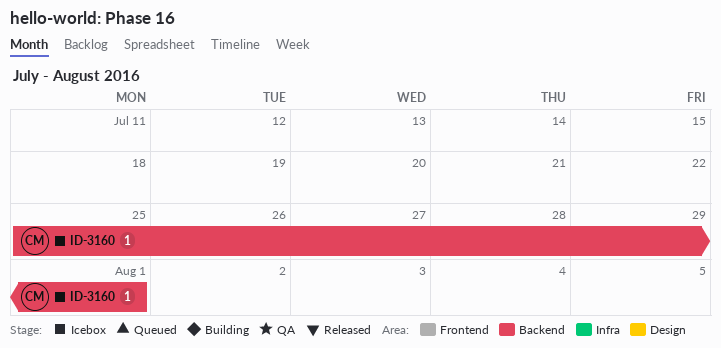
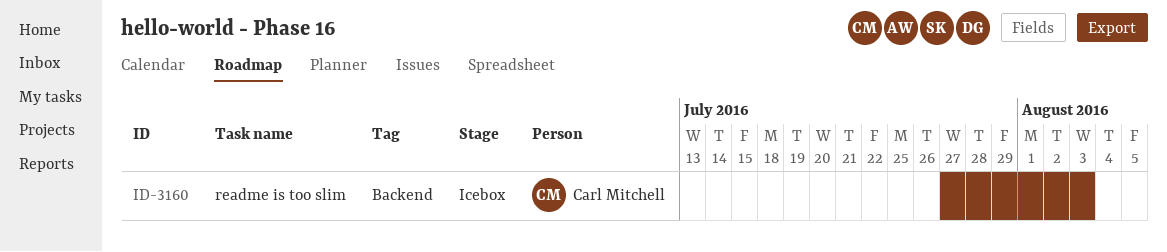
ID-3160, start: Jul 25 -> Jul 27
ID-3160, due: Aug 1 -> Aug 3

